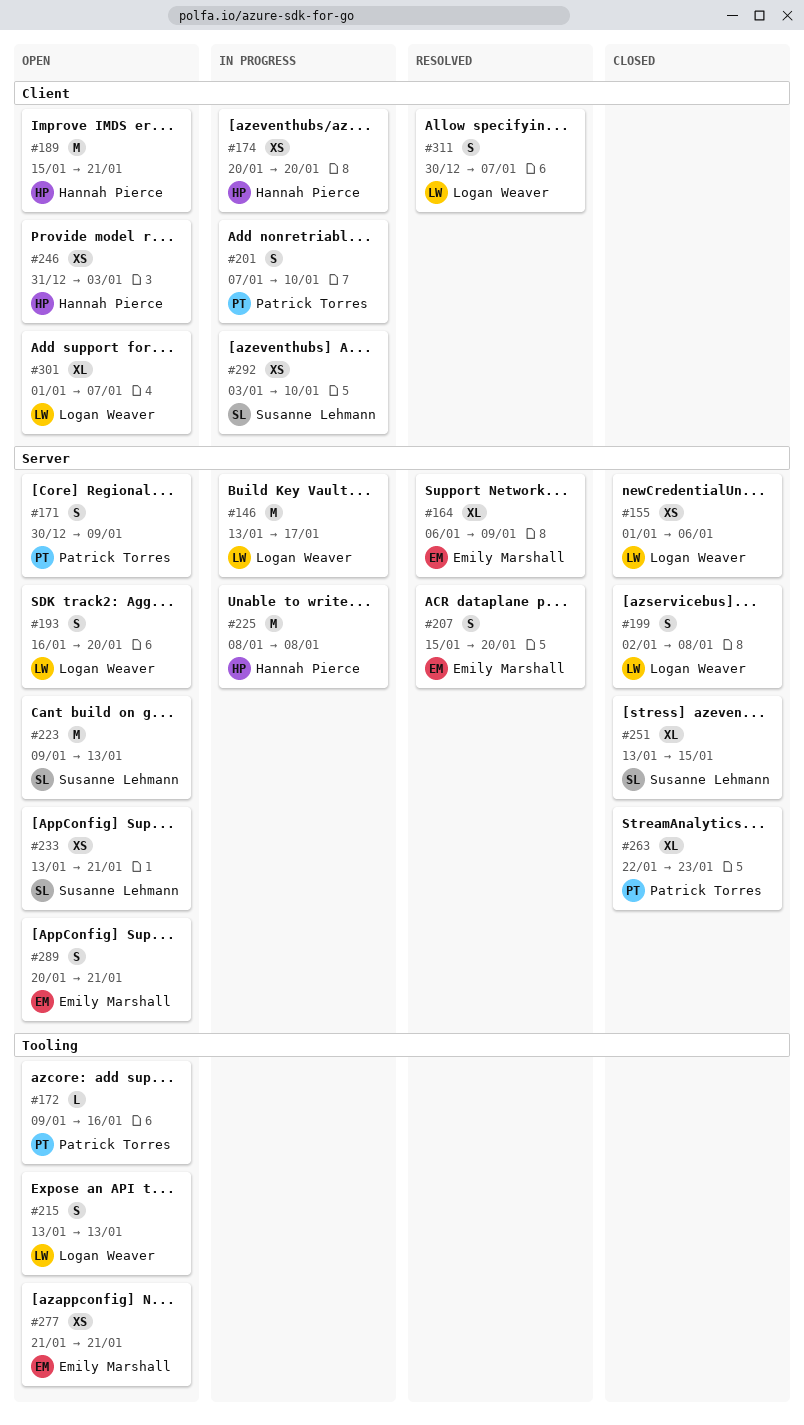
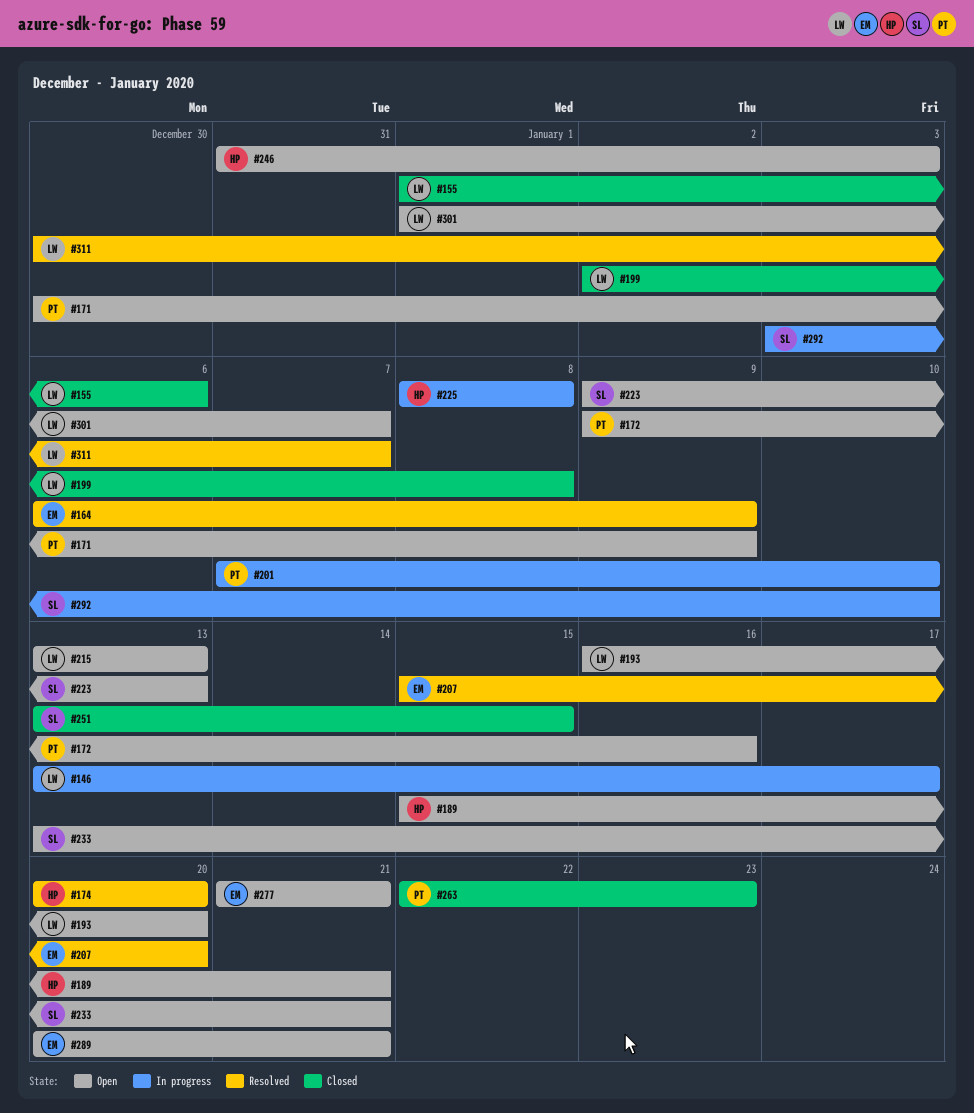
#174, status: In progress -> Resolved

